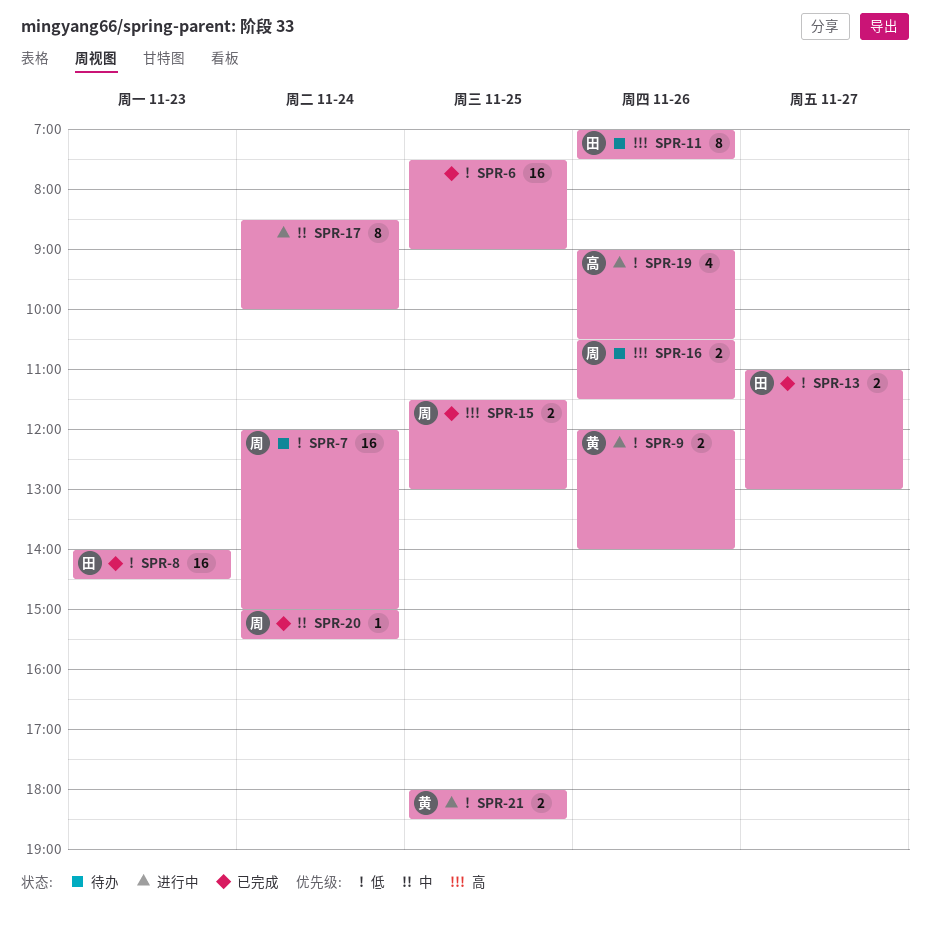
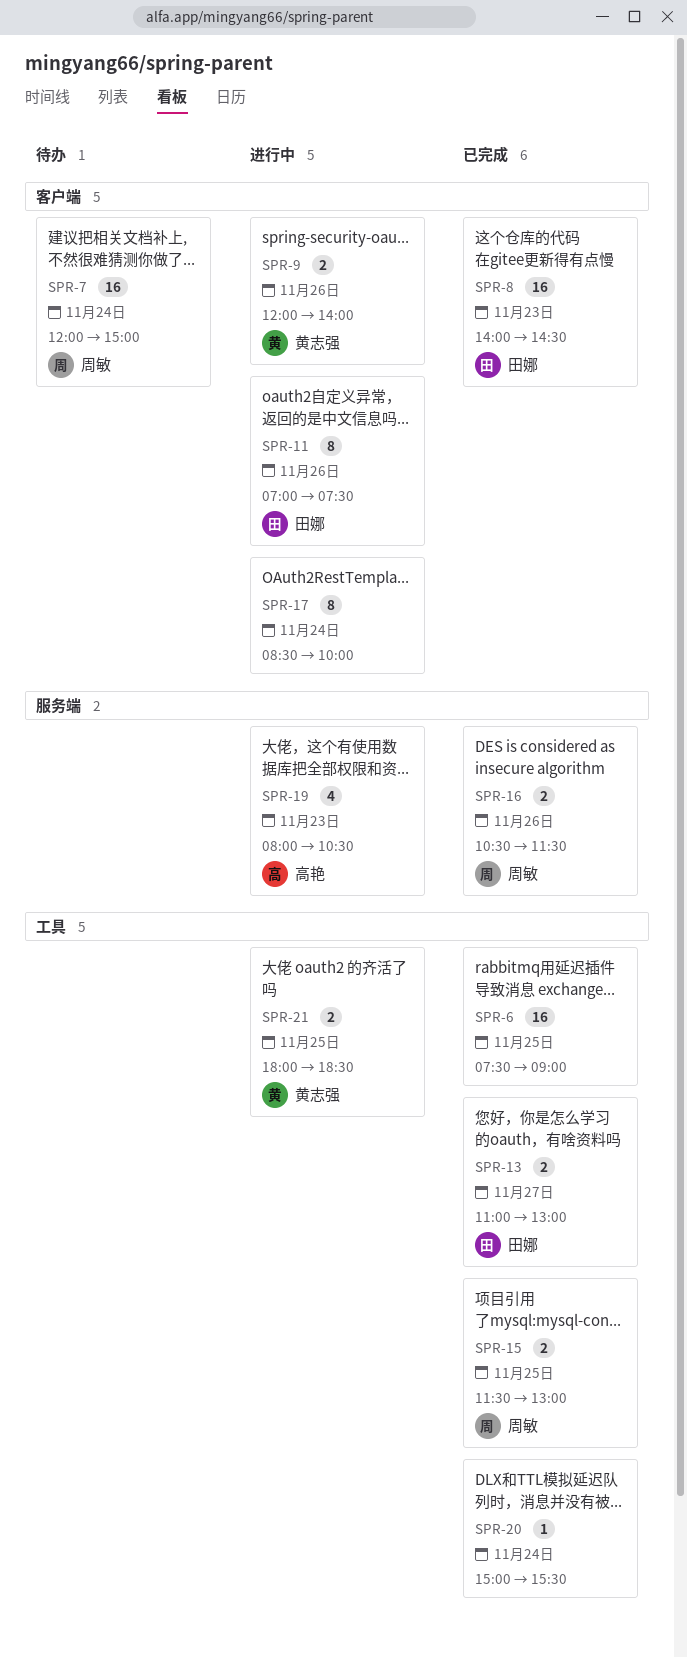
SPR-11, status: 待办 -> 进行中
SPR-16, status: 待办 -> 已完成
SPR-19, day: Nov 26 -> Nov 23
SPR-19, begins: 09:00 -> 08:00
SPR-20, owner: 周敏 -> none

